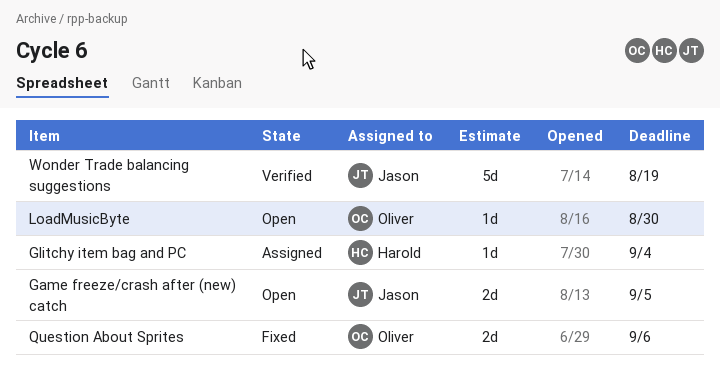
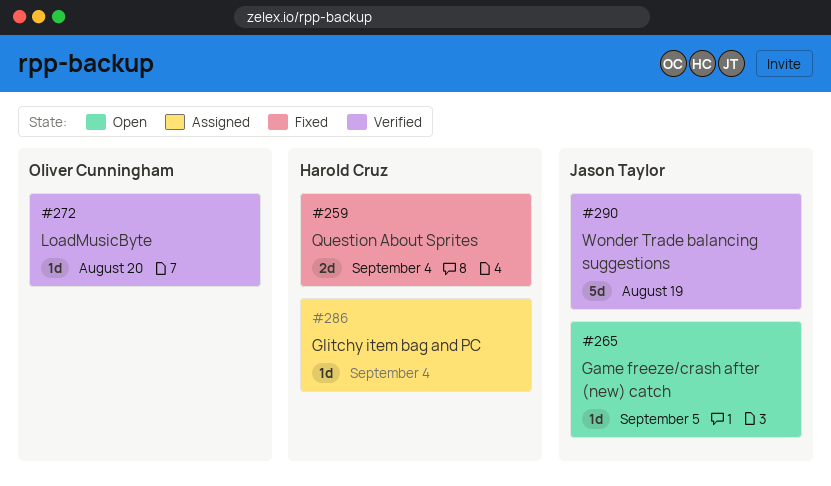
Game freeze/crash after (new) catch, estimate: 2d -> 1d
LoadMusicByte, status: Open -> Verified
LoadMusicByte, due: Aug 30 -> Aug 20
Question About Sprites, owner: Oliver Cunningham -> Harold Cruz
Question About Sprites, due: Sep 6 -> Sep 4

